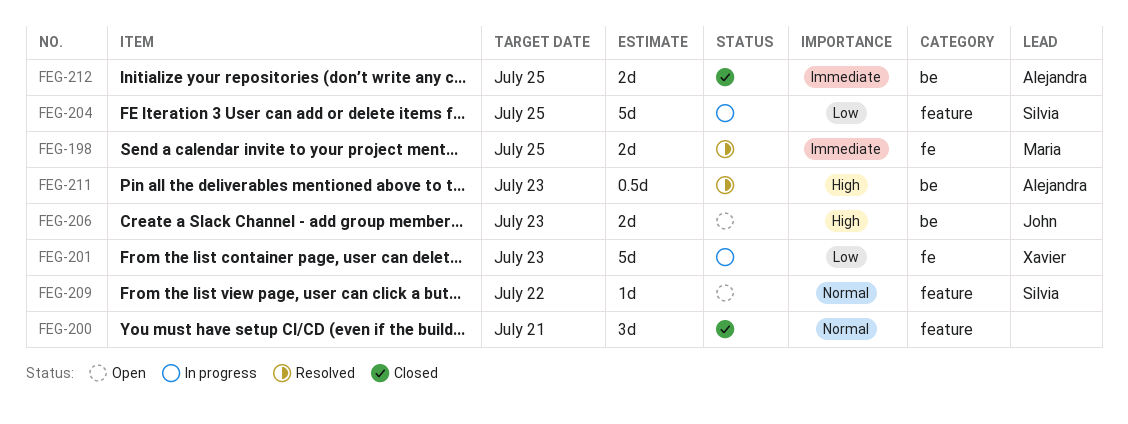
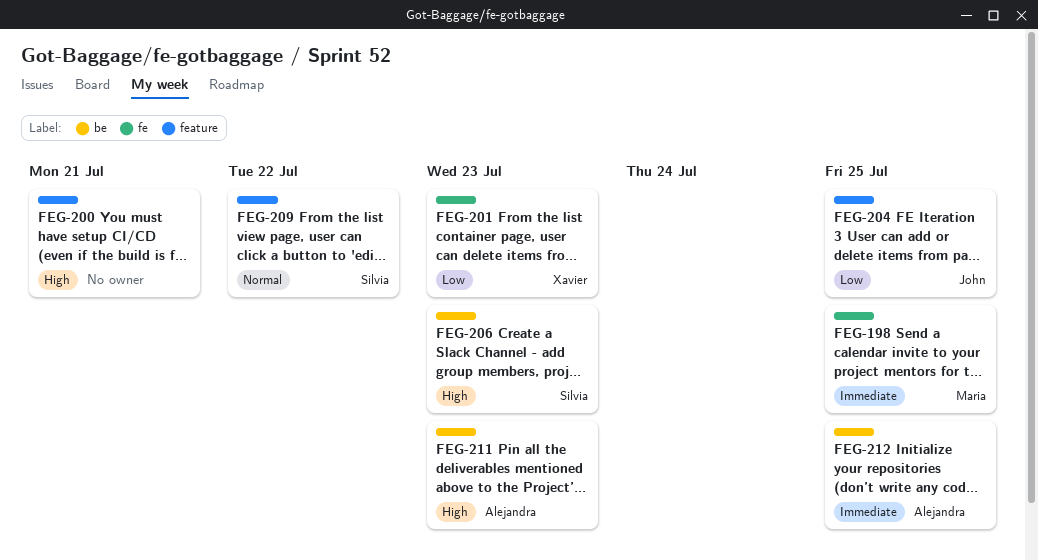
FEG-200, priority: Normal -> High
FEG-204, owner: Silvia -> John
FEG-206, owner: John -> Silvia

